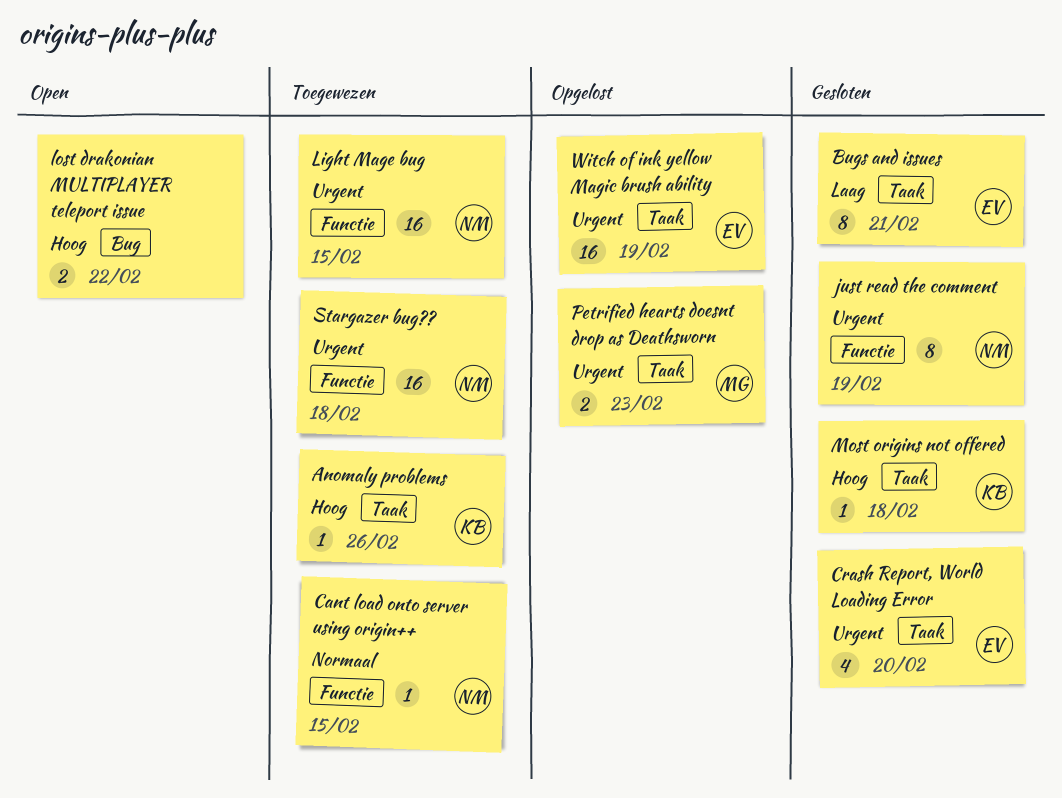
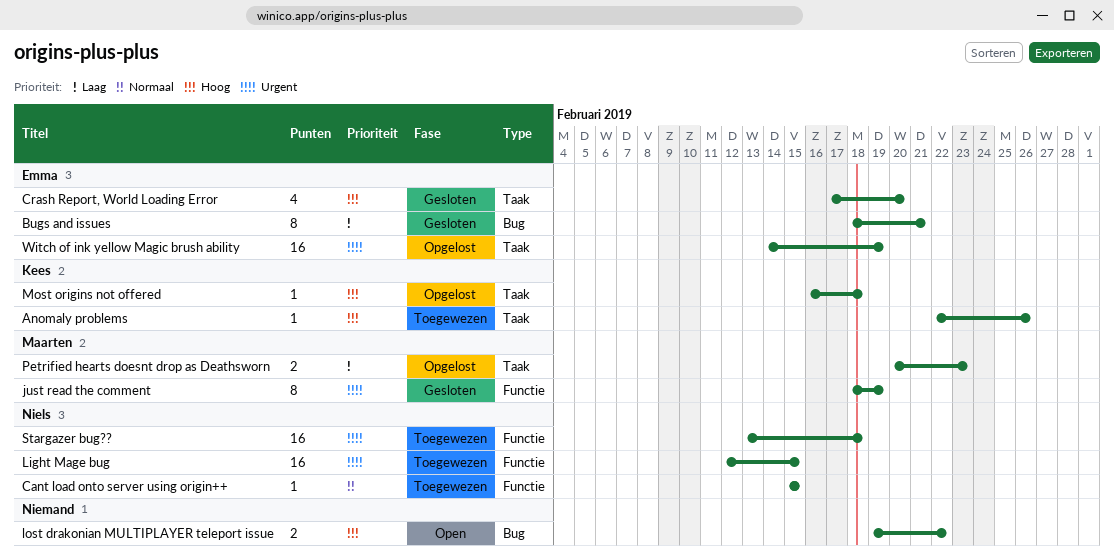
Bugs and issues, label: Taak -> Bug
Crash Report, World Loading Error, priority: Urgent -> Hoog
just read the comment, owner: Niels -> Maarten
Most origins not offered, status: Gesloten -> Opgelost
Petrified hearts doesnt drop as Deathsworn, priority: Urgent -> Laag

